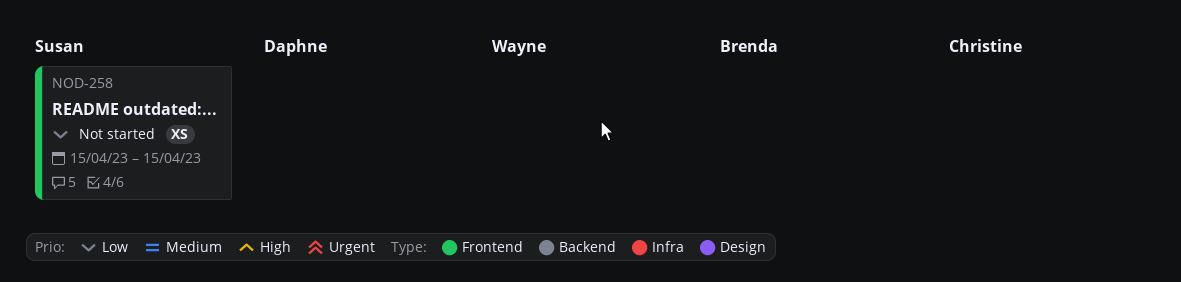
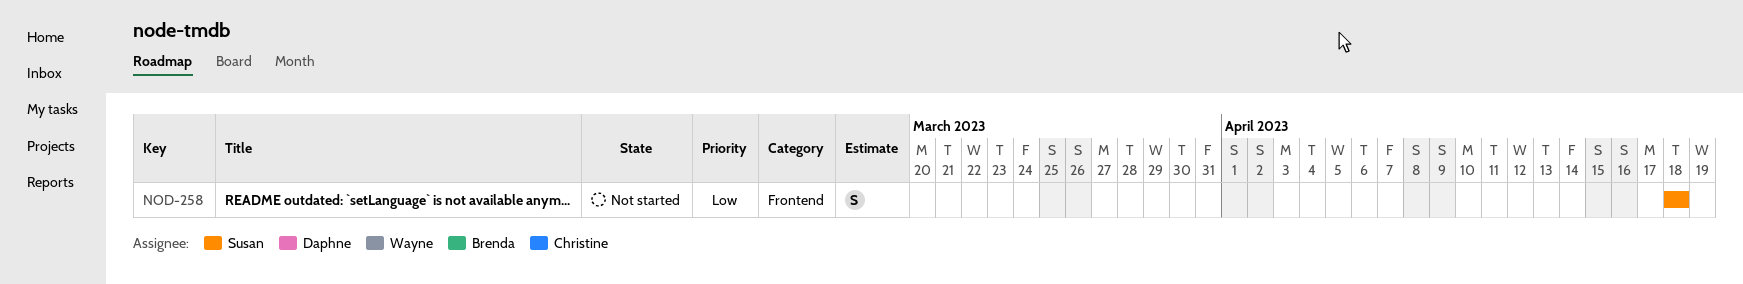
NOD-258, estimate: XS -> S
NOD-258, start: Apr 15 -> Apr 18
NOD-258, due: Apr 15 -> Apr 18

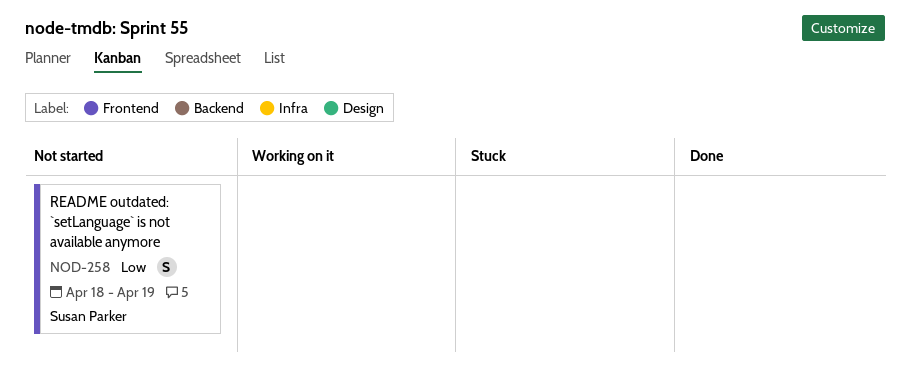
NOD-258, due: Apr 18 -> Apr 19

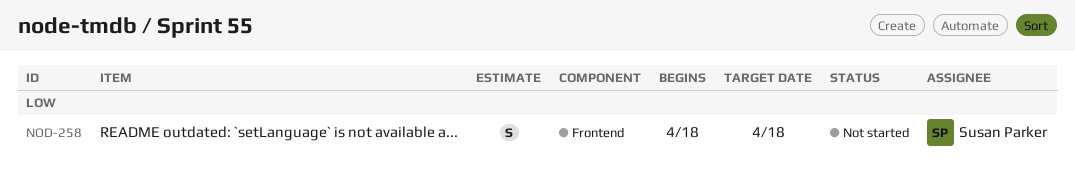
NOD-258, due: Apr 19 -> Apr 18

